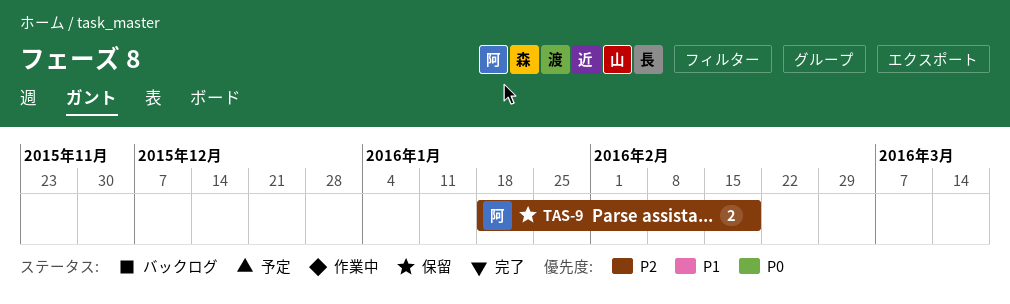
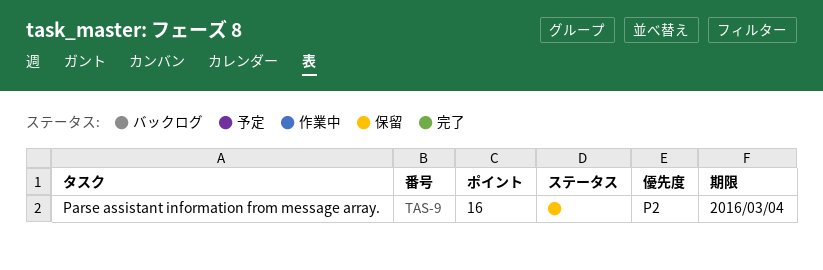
TAS-9, estimate: 2 -> 16
TAS-9, due: Feb 19 -> Mar 4

